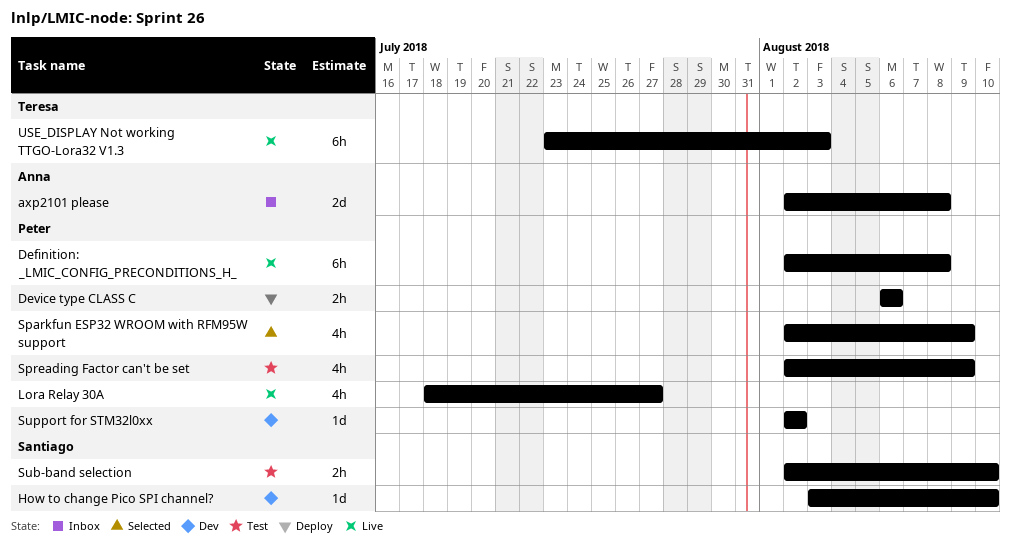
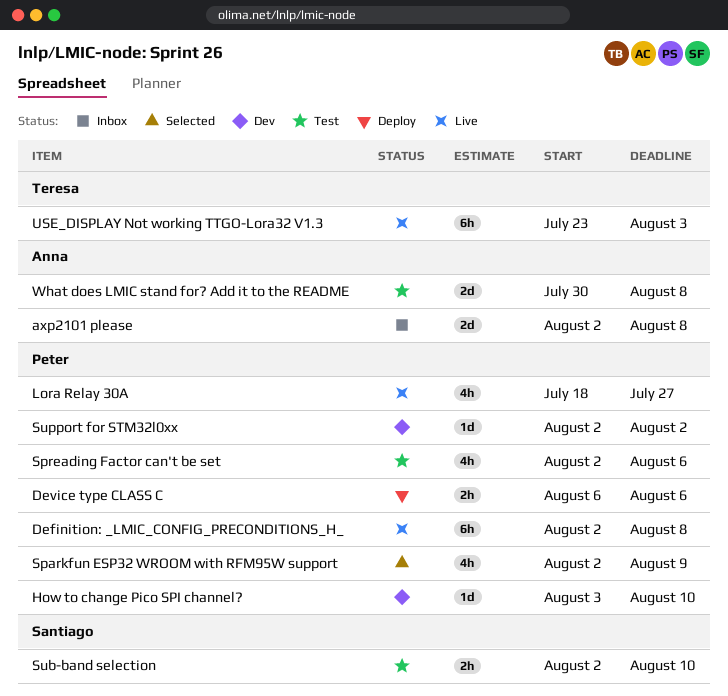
How to change Pico SPI channel?, owner: Santiago -> Peter
Spreading Factor can't be set, due: Aug 9 -> Aug 6
What does LMIC stand for? Add it to the README: none -> present

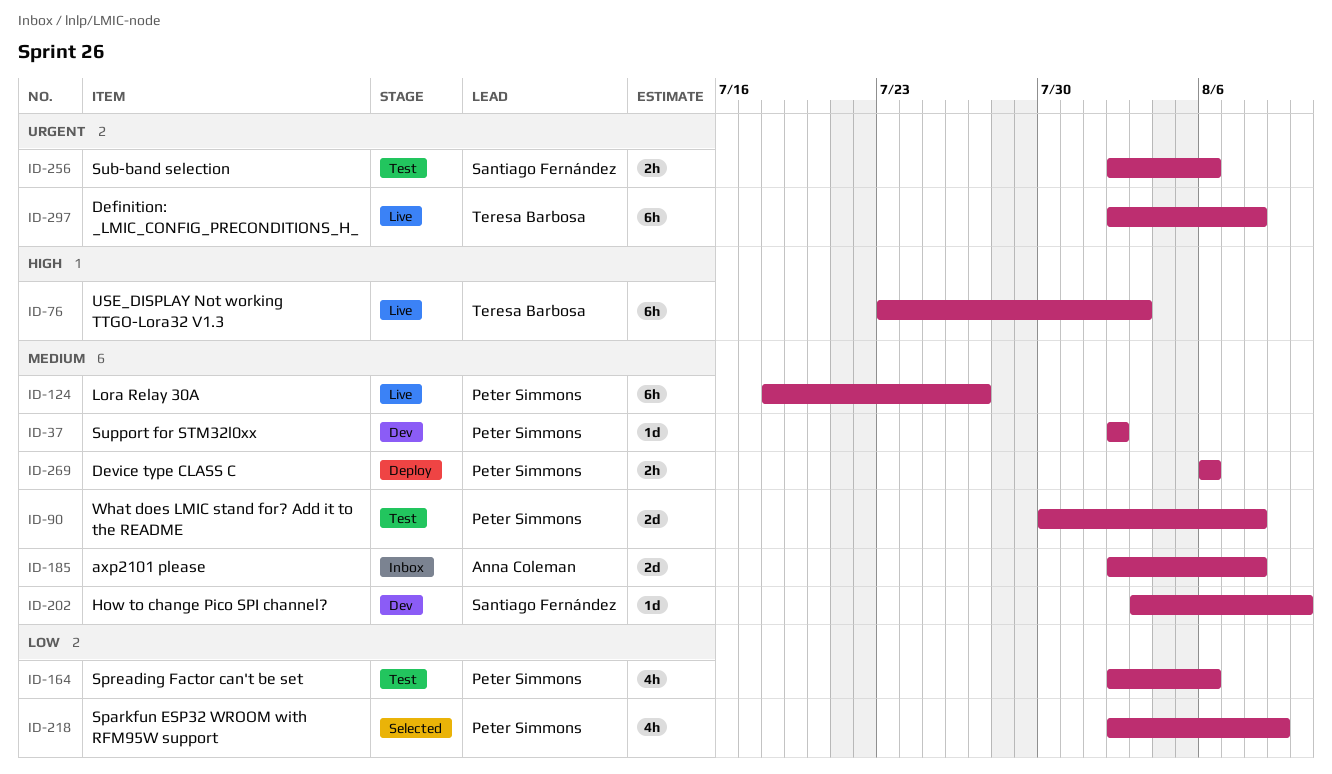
Definition: _LMIC_CONFIG_PRECONDITIONS_H_, owner: Peter Simmons -> Teresa Barbosa
How to change Pico SPI channel?, owner: Peter Simmons -> Santiago Fernández
Lora Relay 30A, estimate: 4h -> 6h
Sub-band selection, due: Aug 10 -> Aug 6
What does LMIC stand for? Add it to the README, owner: Anna Coleman -> Peter Simmons

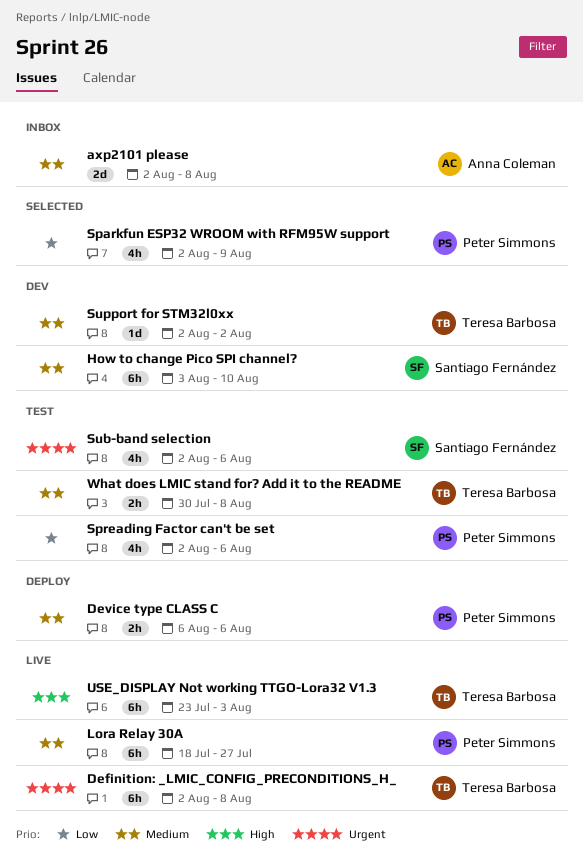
How to change Pico SPI channel?, estimate: 1d -> 6h
Sub-band selection, estimate: 2h -> 4h
Support for STM32l0xx, owner: Peter Simmons -> Teresa Barbosa
What does LMIC stand for? Add it to the README, owner: Peter Simmons -> Teresa Barbosa
What does LMIC stand for? Add it to the README, estimate: 2d -> 2h

